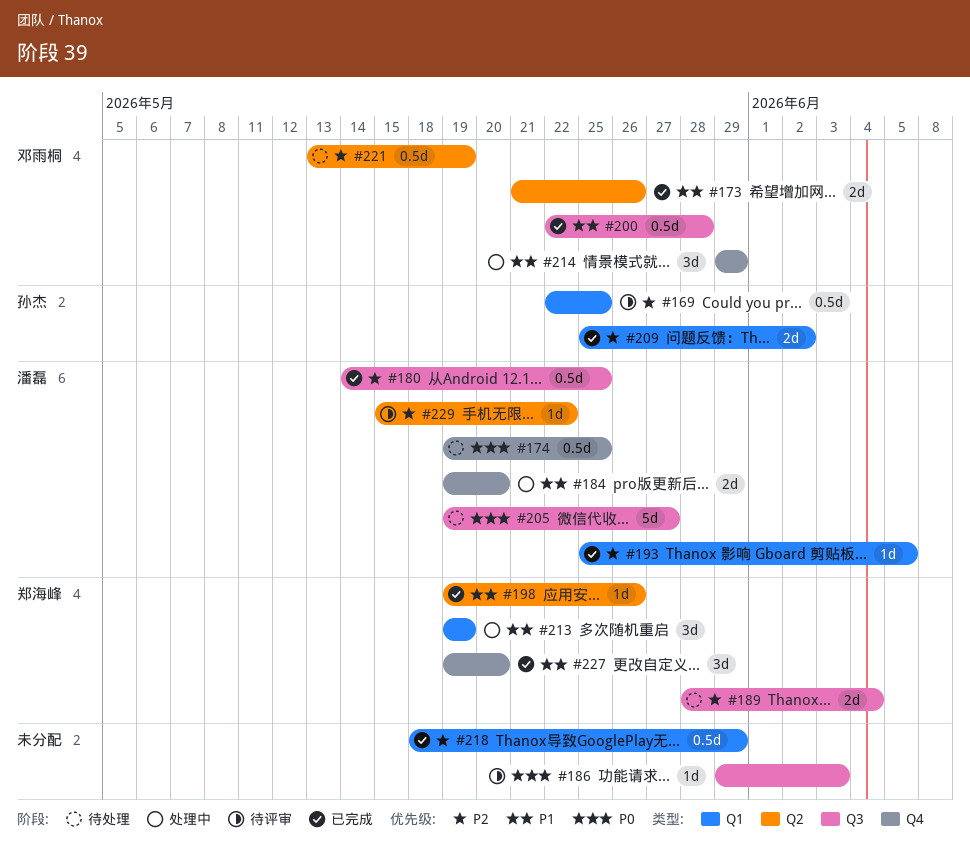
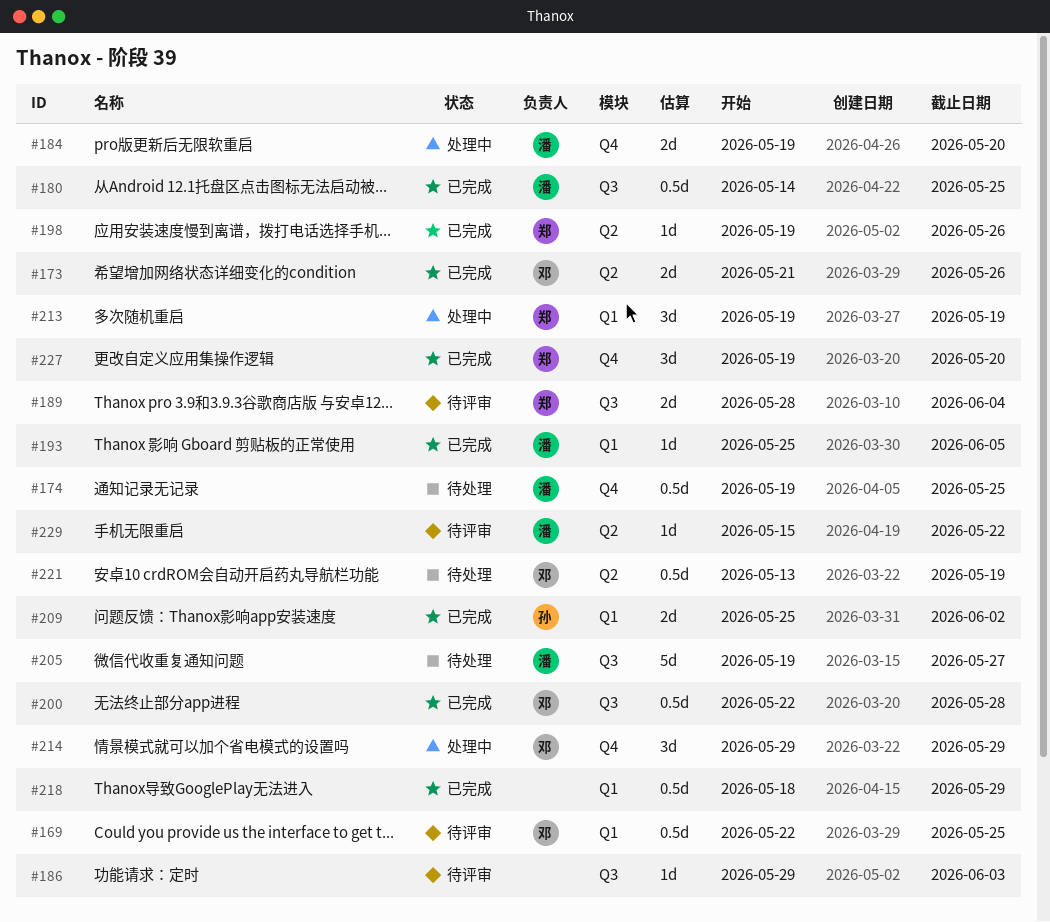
#169, owner: 孙杰 -> 邓雨桐
#189, status: 待处理 -> 待评审

